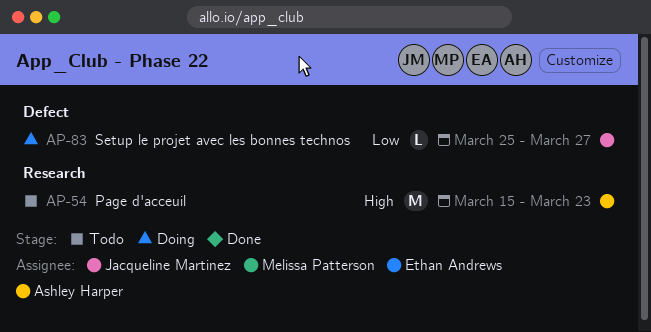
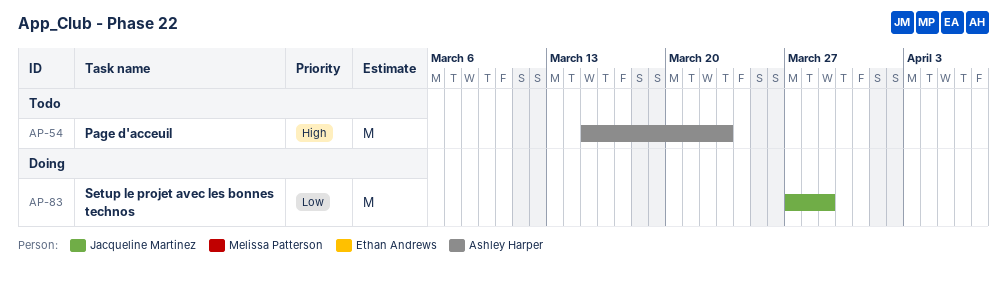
AP-83, estimate: L -> M
AP-83, start: Mar 25 -> Mar 27
AP-83, due: Mar 27 -> Mar 29

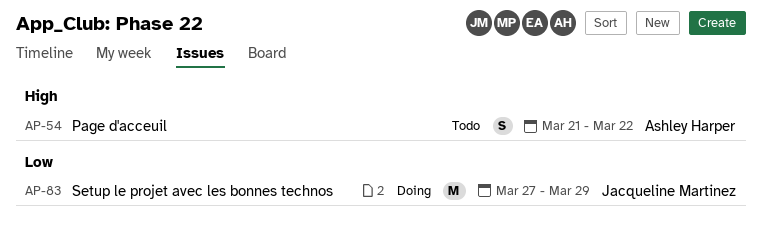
AP-54, estimate: M -> S
AP-54, start: Mar 15 -> Mar 21
AP-54, due: Mar 23 -> Mar 22

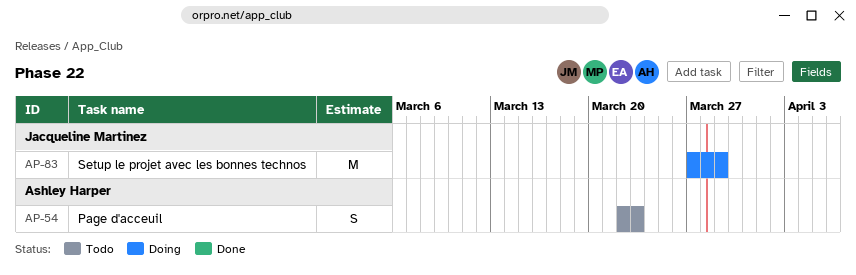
AP-54, start: Mar 21 -> Mar 22
AP-54, due: Mar 22 -> Mar 23

